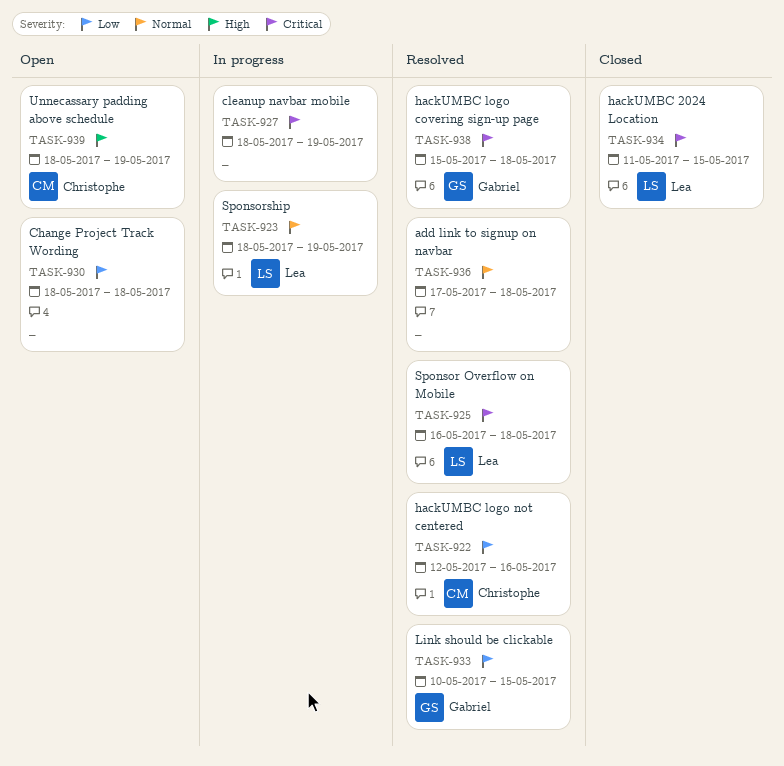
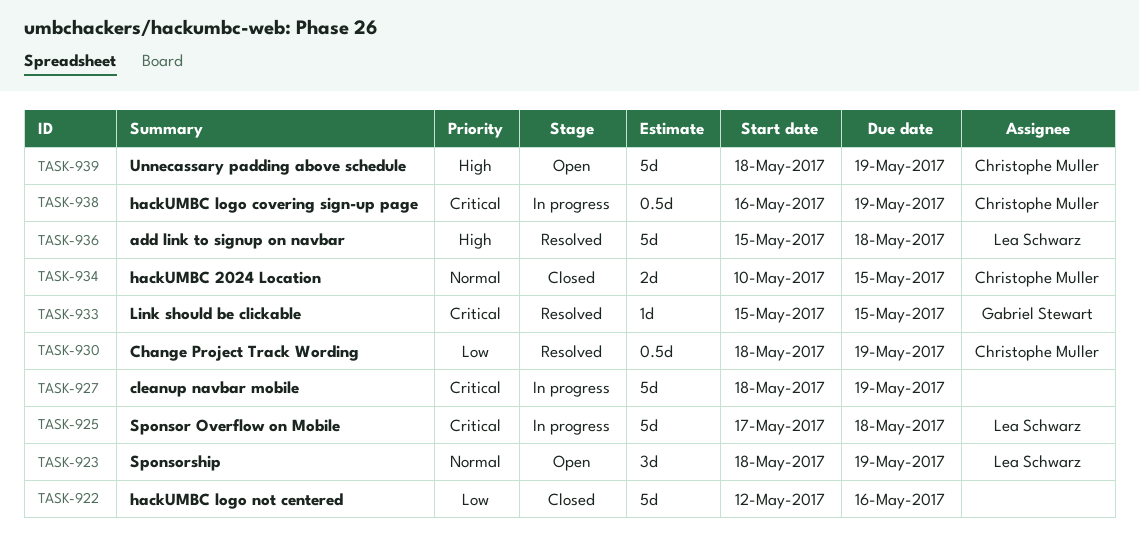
TASK-922, status: Resolved -> Closed
TASK-922, owner: Christophe Muller -> none
TASK-923, status: In progress -> Open
TASK-925, status: Resolved -> In progress
TASK-925, start: May 16 -> May 17
TASK-930, status: Open -> Resolved
TASK-930, owner: none -> Christophe Muller
TASK-930, due: May 18 -> May 19
TASK-933, priority: Low -> Critical
TASK-933, start: May 10 -> May 15
TASK-934, owner: Lea Schwarz -> Christophe Muller
TASK-934, priority: Critical -> Normal
TASK-934, start: May 11 -> May 10
TASK-936, owner: none -> Lea Schwarz
TASK-936, priority: Normal -> High
TASK-936, start: May 17 -> May 15
TASK-938, status: Resolved -> In progress
TASK-938, owner: Gabriel Stewart -> Christophe Muller
TASK-938, start: May 15 -> May 16
TASK-938, due: May 18 -> May 19

